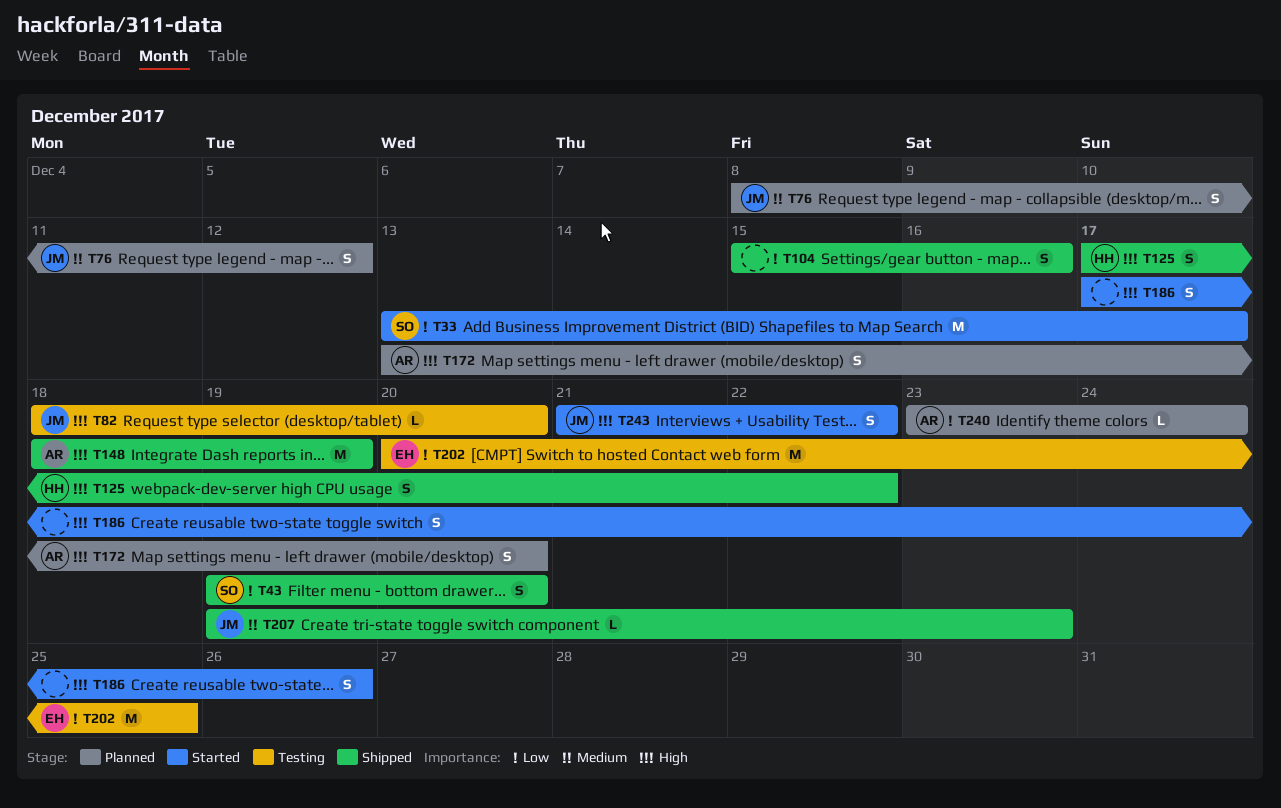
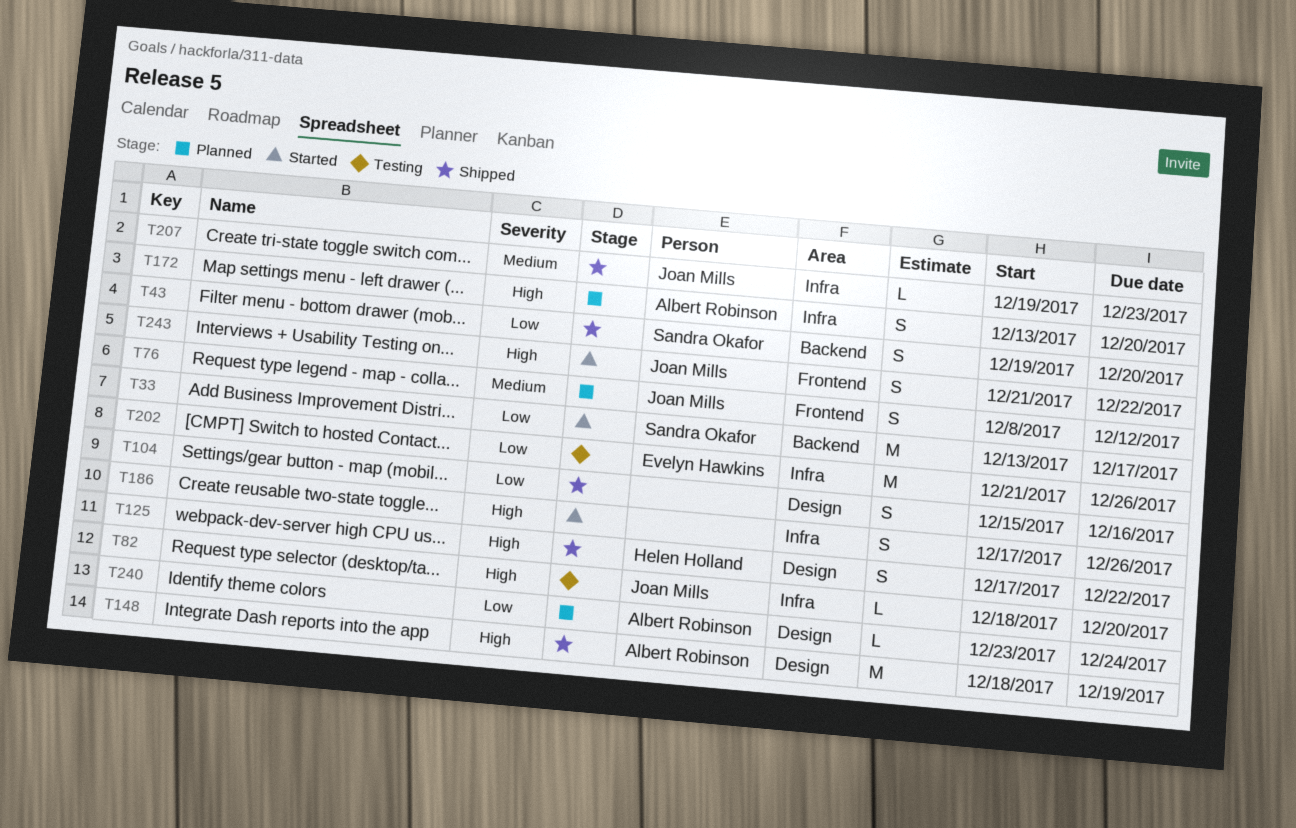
T202, start: Dec 20 -> Dec 21
T202, due: Dec 25 -> Dec 26

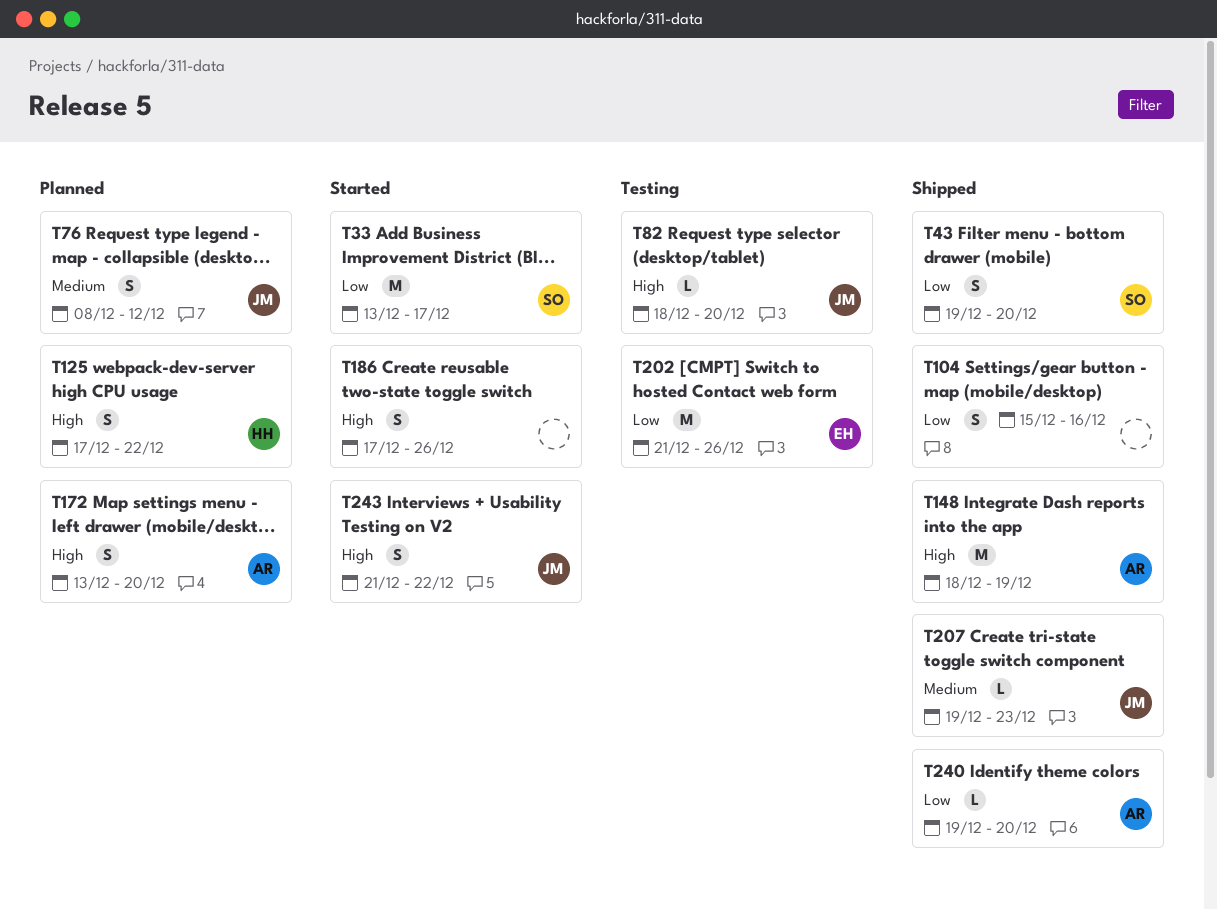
T125, status: Shipped -> Planned
T240, status: Planned -> Shipped
T240, start: Dec 23 -> Dec 19
T240, due: Dec 24 -> Dec 20

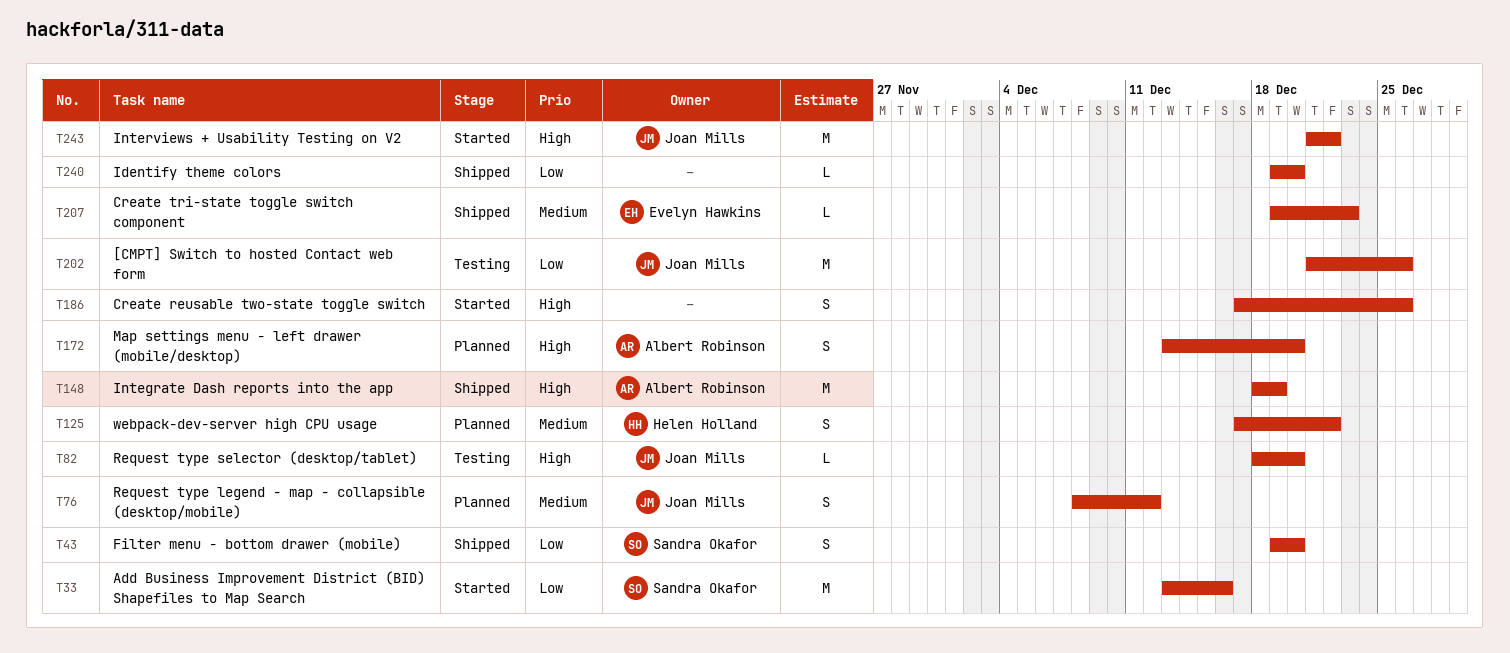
T33, due: Dec 17 -> Dec 16
T104: present -> none
T125, priority: High -> Medium
T202, owner: Evelyn Hawkins -> Joan Mills
T207, owner: Joan Mills -> Evelyn Hawkins
T240, owner: Albert Robinson -> none
T243, estimate: S -> M

